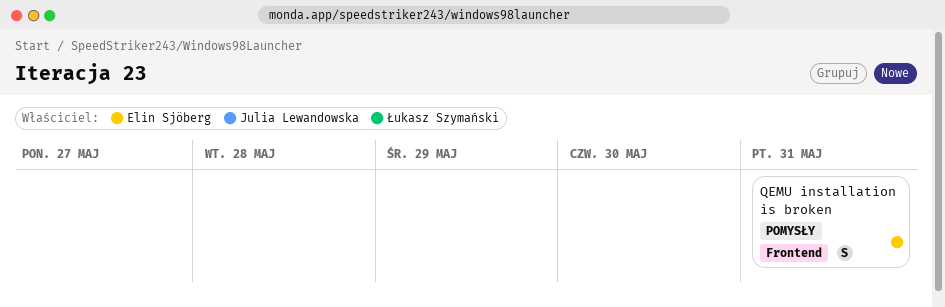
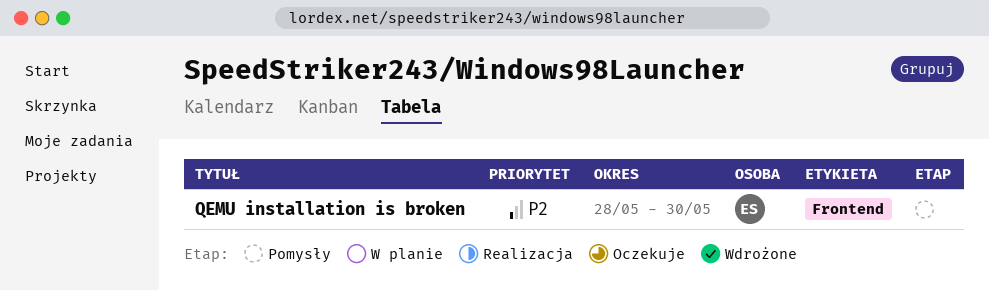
QEMU installation is broken, due: May 31 -> May 30

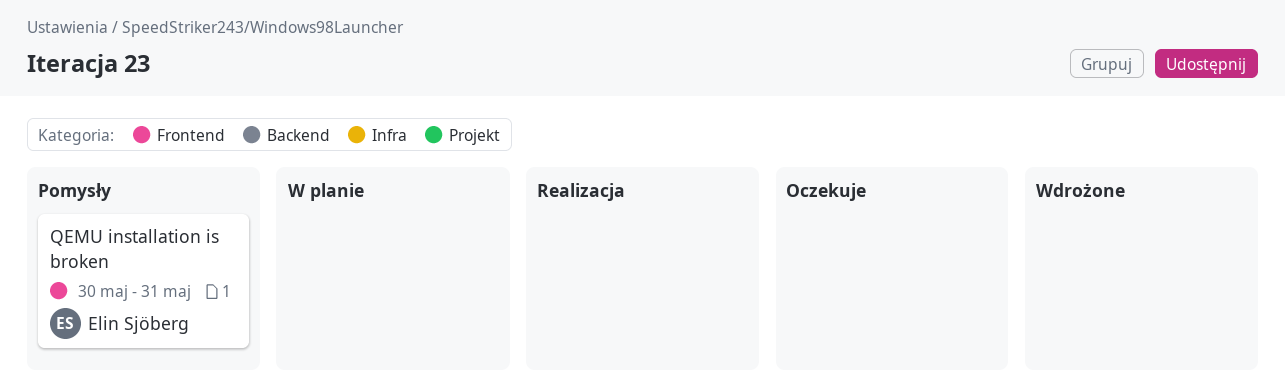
QEMU installation is broken, start: May 28 -> May 30
QEMU installation is broken, due: May 30 -> May 31

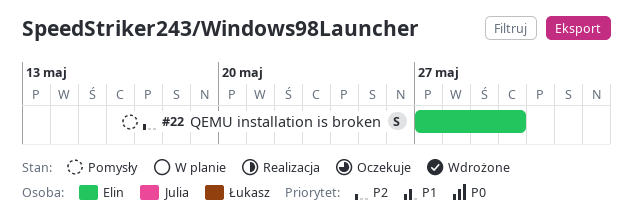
QEMU installation is broken, start: May 30 -> May 27
QEMU installation is broken, due: May 31 -> May 30

